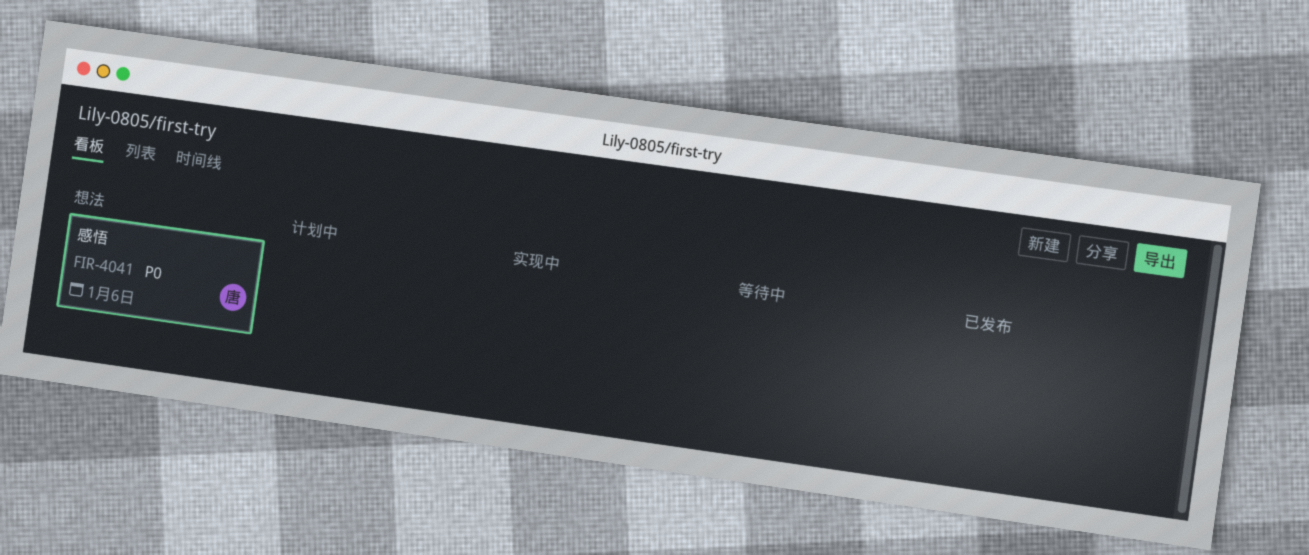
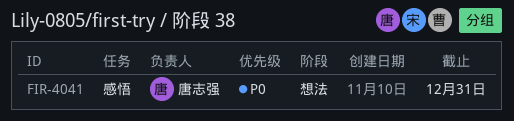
FIR-4041, due: Jan 6 -> Dec 31

